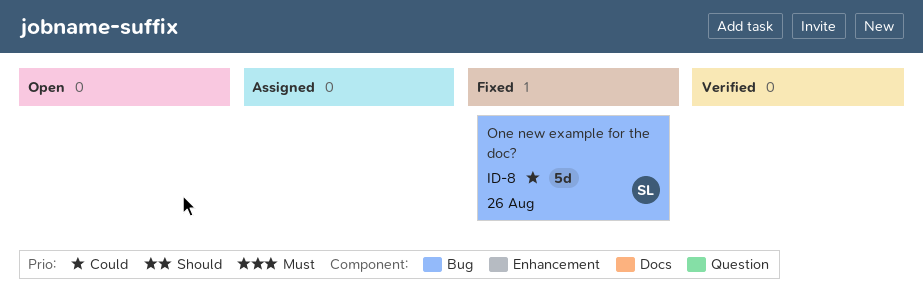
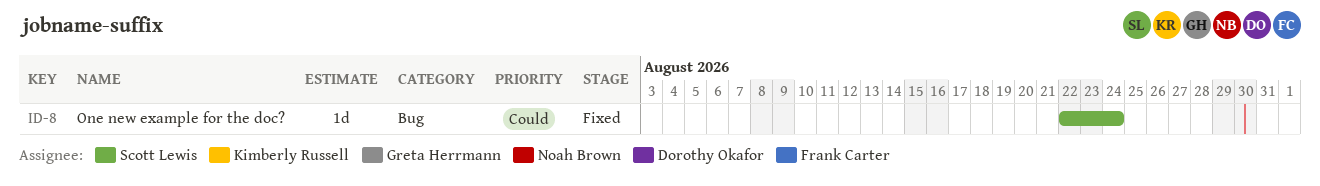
ID-8, estimate: 5d -> 1d
ID-8, due: Aug 26 -> Aug 24

